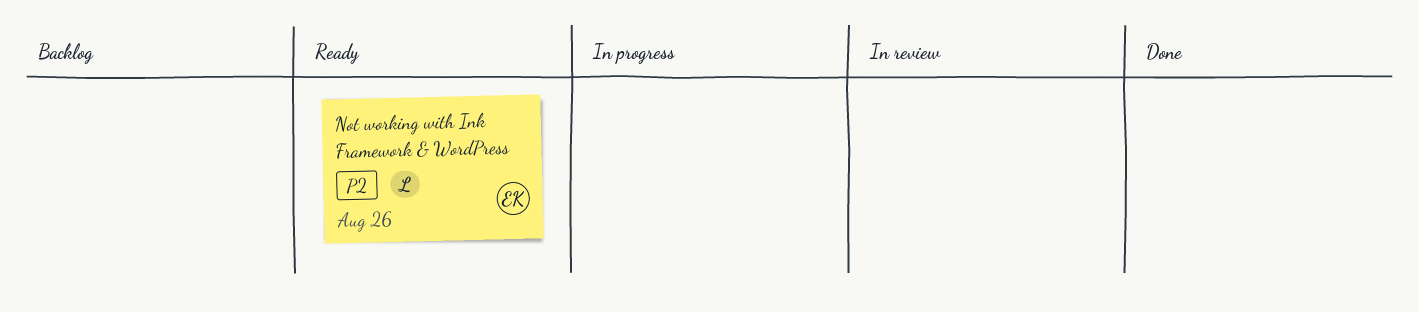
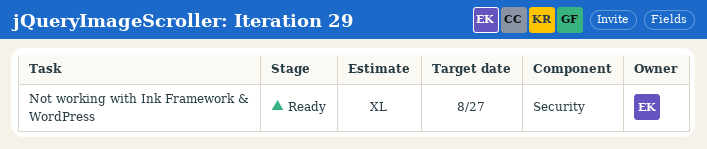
Not working with Ink Framework & WordPress, estimate: L -> XL
Not working with Ink Framework & WordPress, due: Aug 26 -> Aug 27

